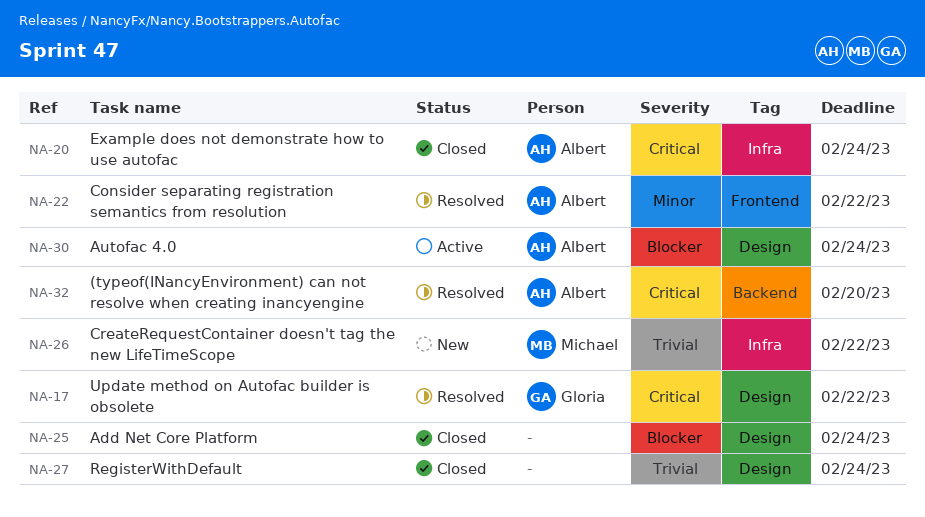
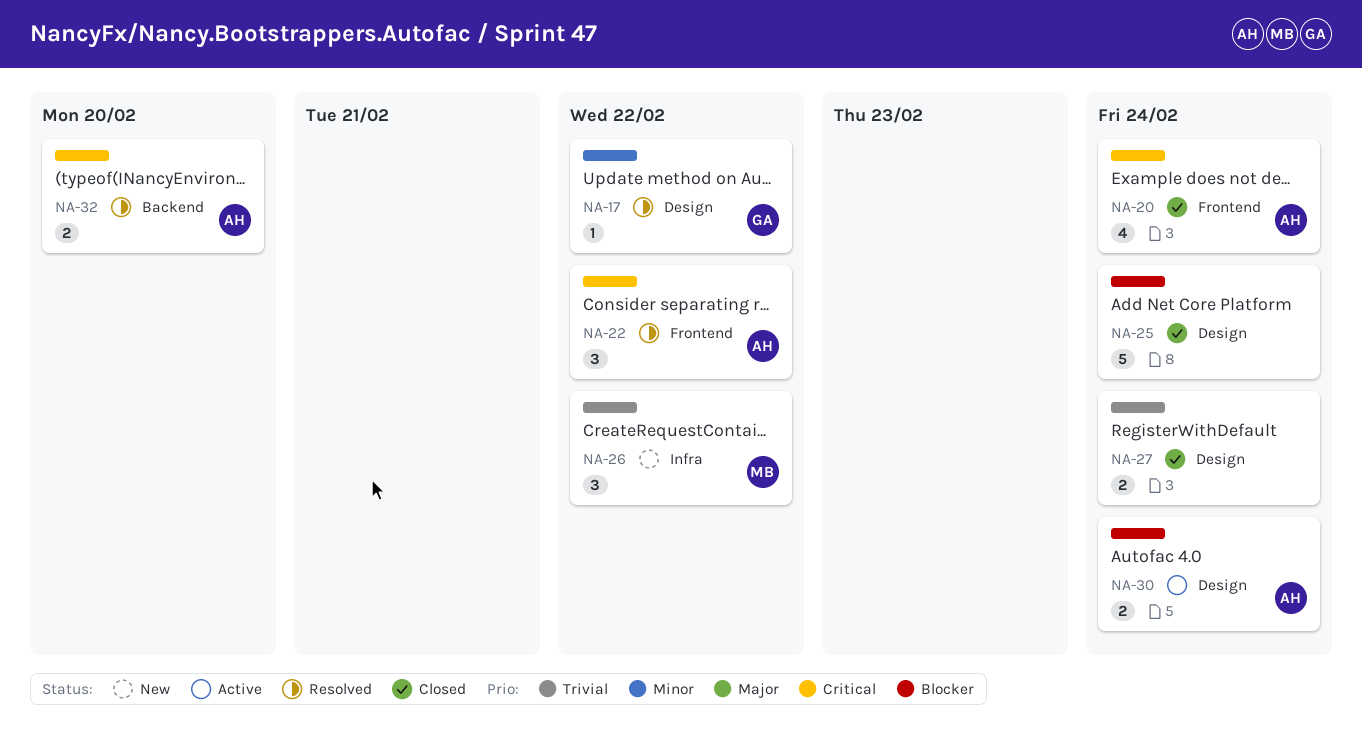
NA-17, priority: Critical -> Minor
NA-20, label: Infra -> Frontend
NA-22, priority: Minor -> Critical

